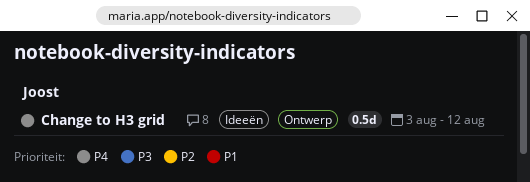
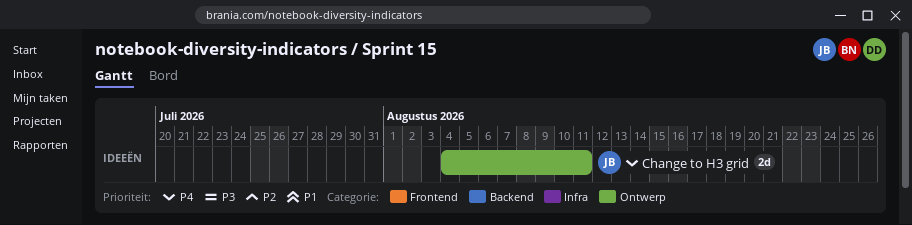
Change to H3 grid, estimate: 0.5d -> 2d
Change to H3 grid, start: Aug 3 -> Aug 4
Change to H3 grid, due: Aug 12 -> Aug 11

